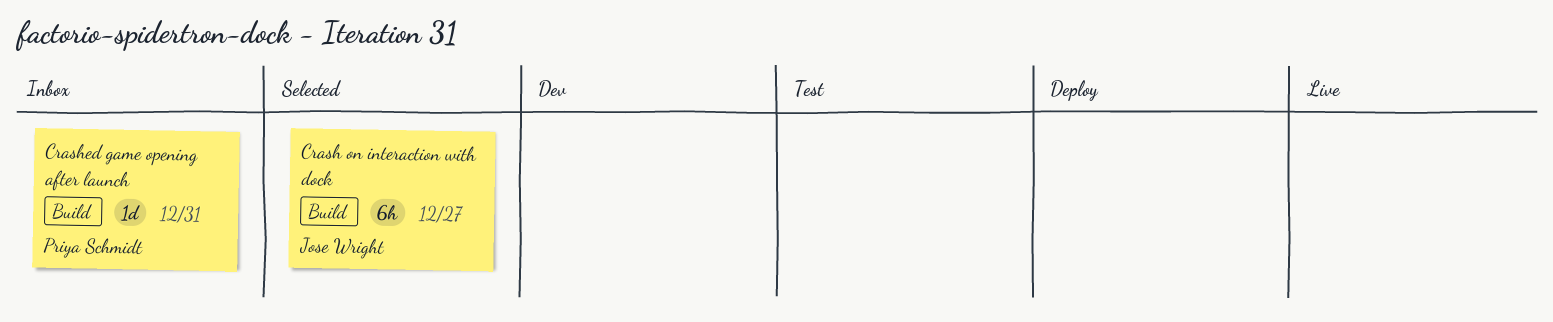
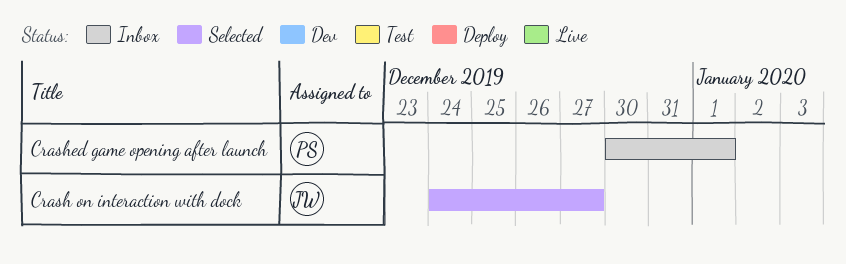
Crashed game opening after launch, due: Dec 31 -> Jan 1

